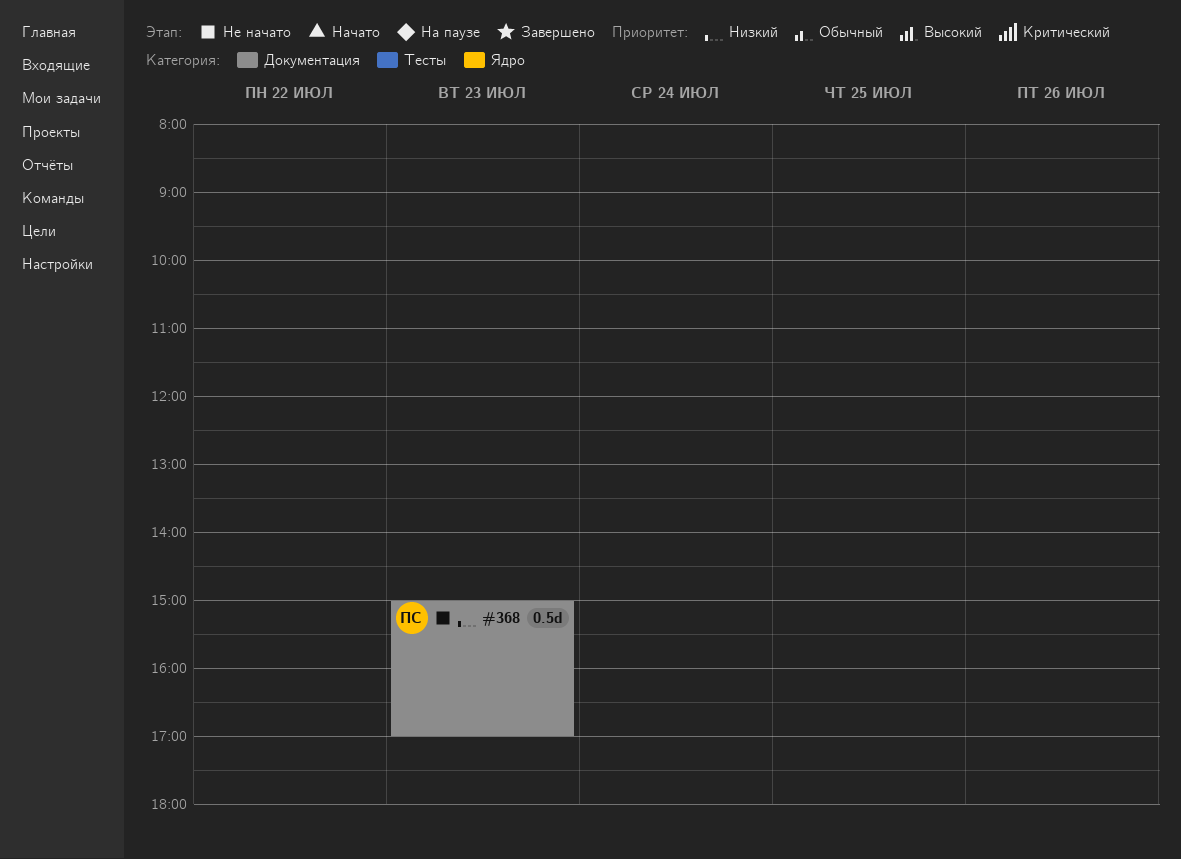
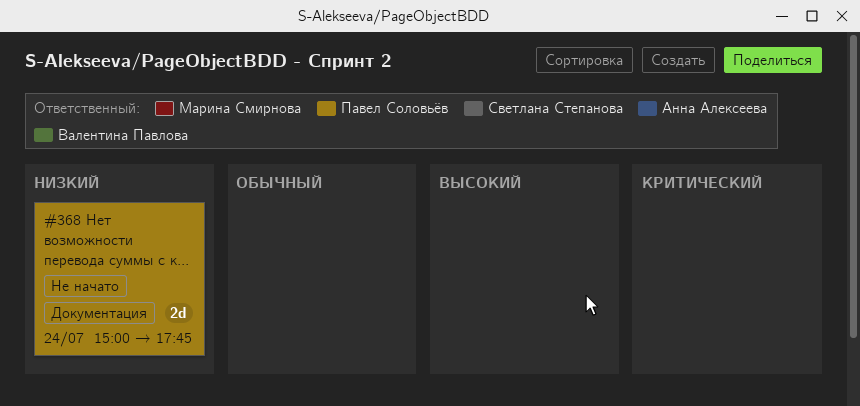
#368, estimate: 0.5d -> 2d
#368, day: Jul 23 -> Jul 24
#368, ends: 17:00 -> 17:45

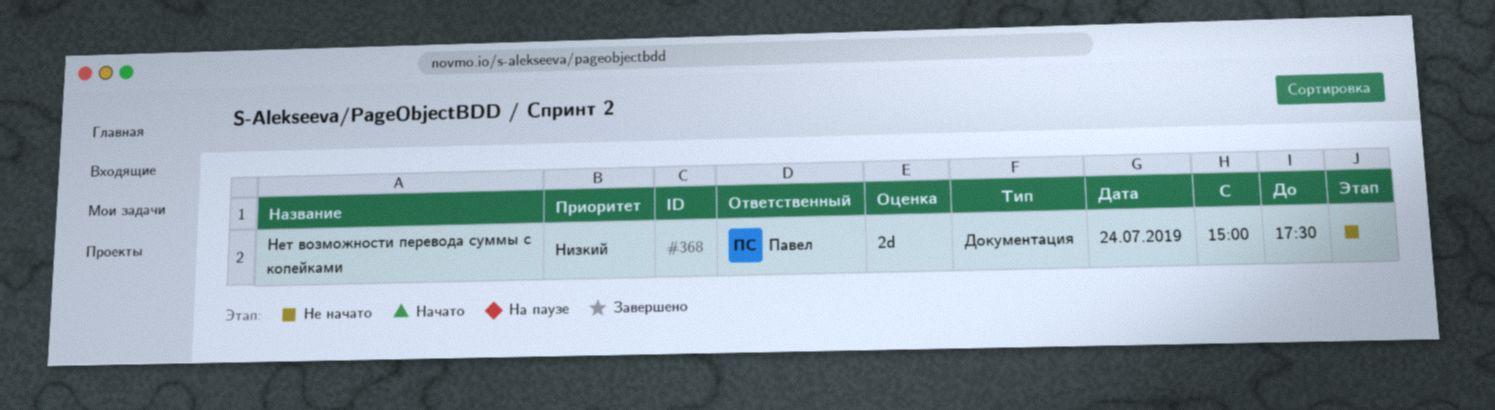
#368, ends: 17:45 -> 17:30

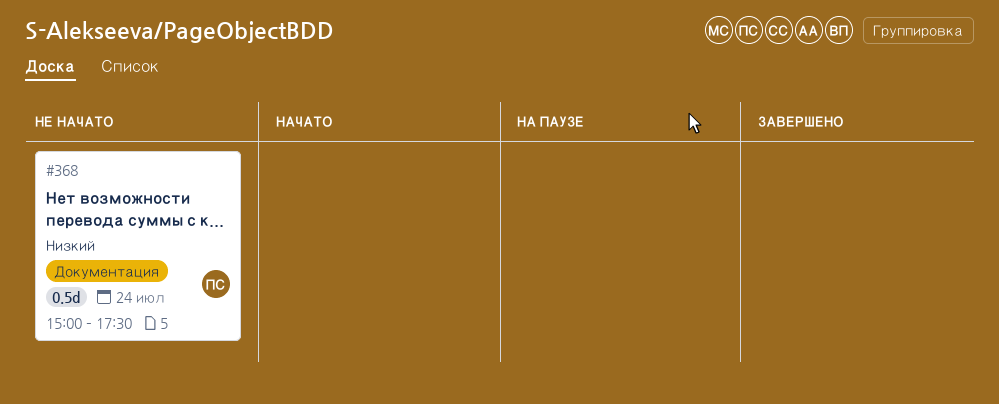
#368, estimate: 2d -> 0.5d

